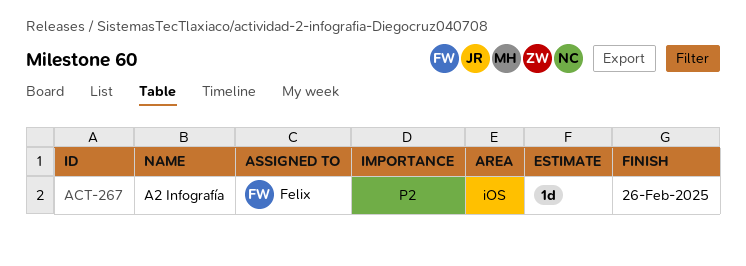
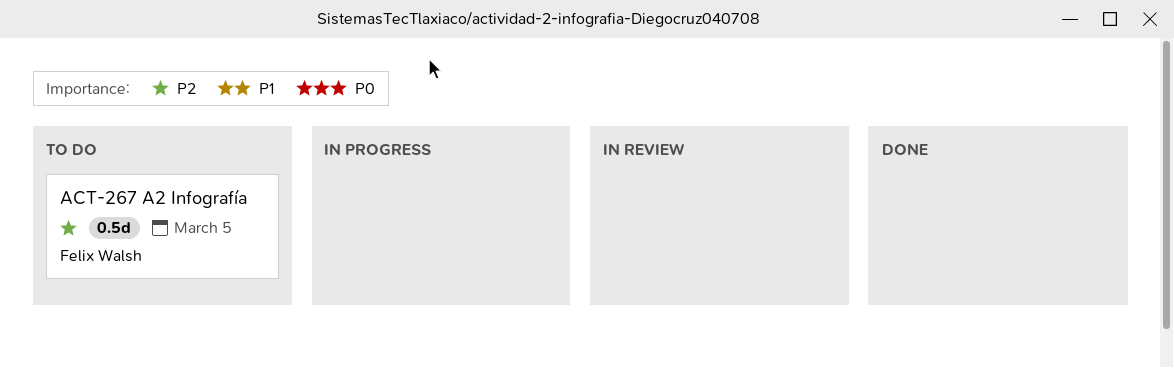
ACT-267, estimate: 1d -> 0.5d
ACT-267, due: Feb 26 -> Mar 5

